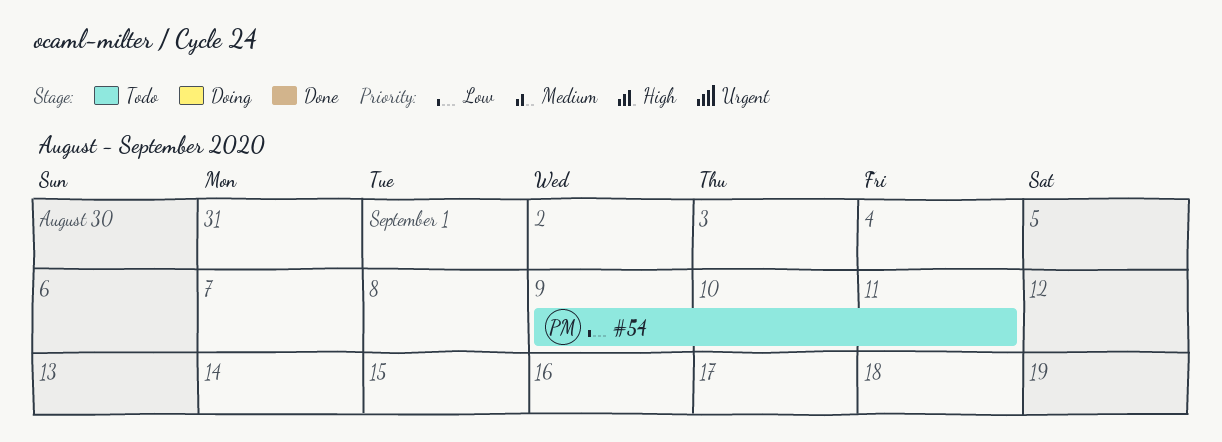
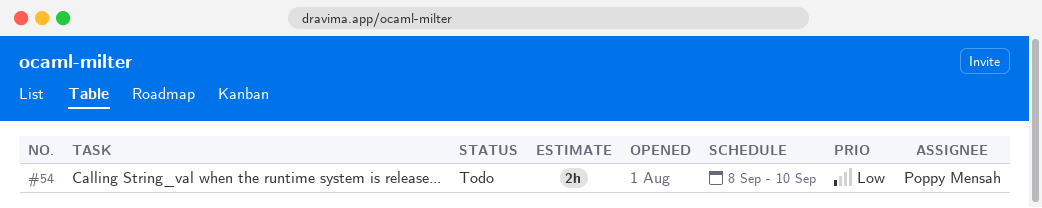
#54, start: Sep 9 -> Sep 8
#54, due: Sep 11 -> Sep 10

